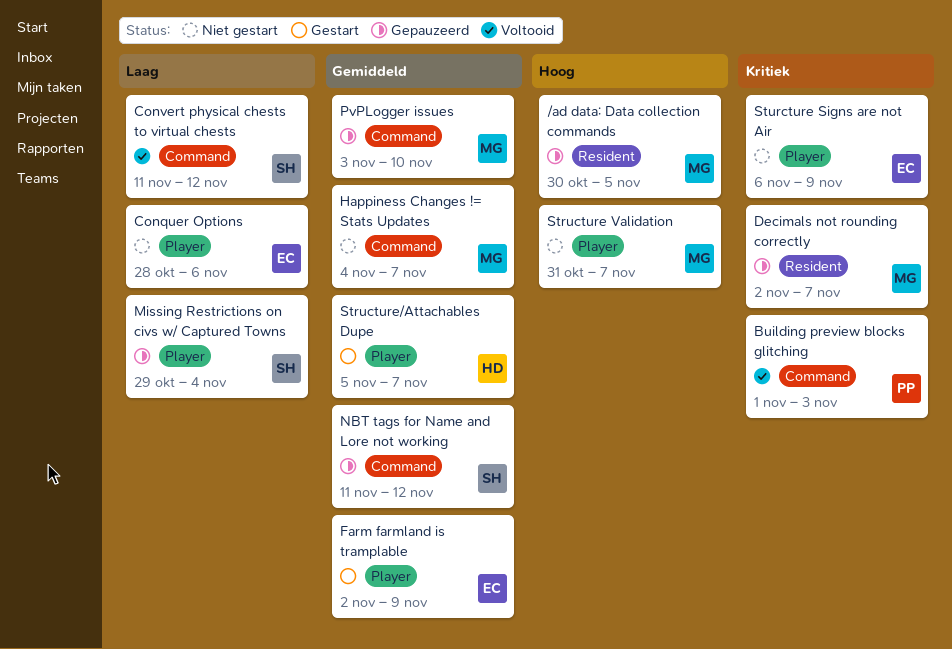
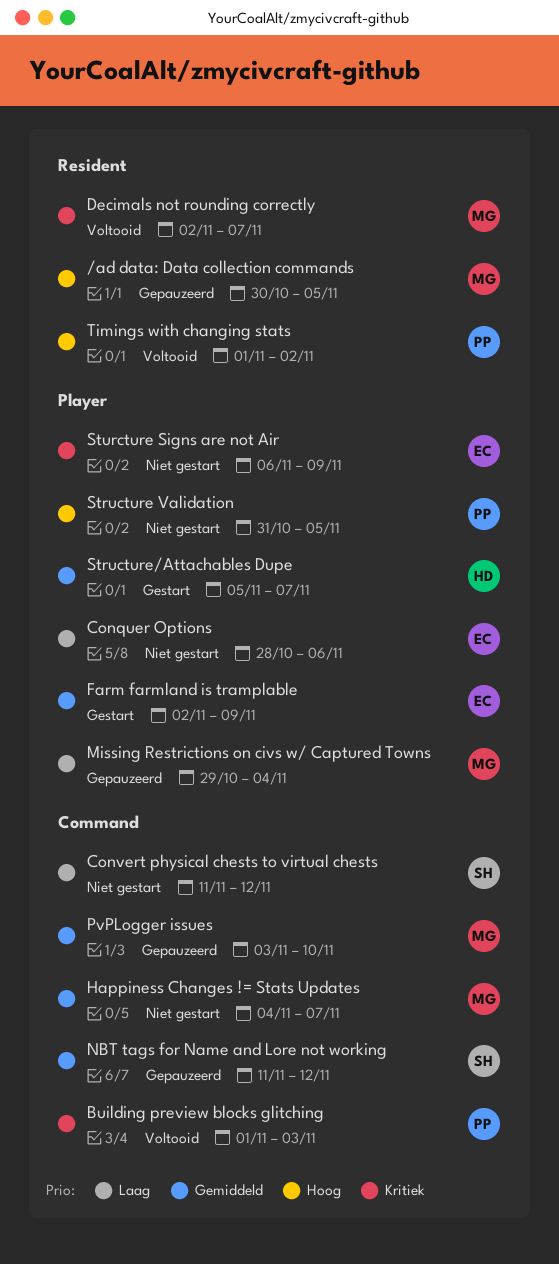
Convert physical chests to virtual chests, status: Voltooid -> Niet gestart
Decimals not rounding correctly, status: Gepauzeerd -> Voltooid
Missing Restrictions on civs w/ Captured Towns, owner: SH -> MG
Structure Validation, owner: MG -> PP
Structure Validation, due: Nov 7 -> Nov 5
Timings with changing stats: none -> present

